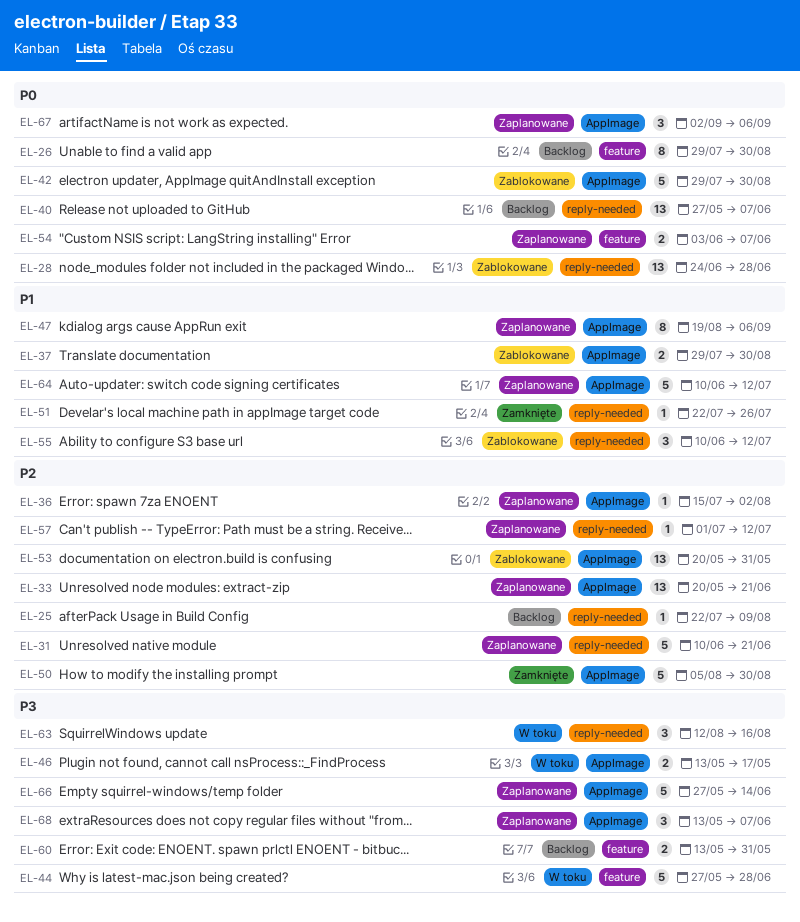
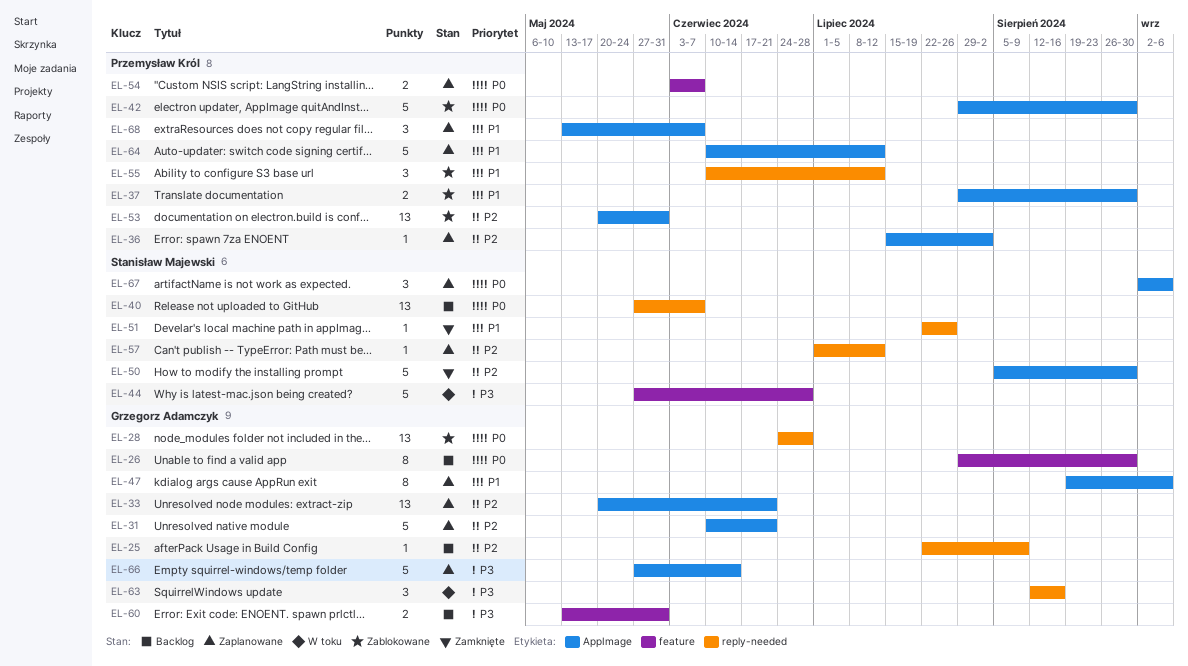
EL-31, label: reply-needed -> AppImage
EL-46: present -> none
EL-68, priority: P3 -> P1

